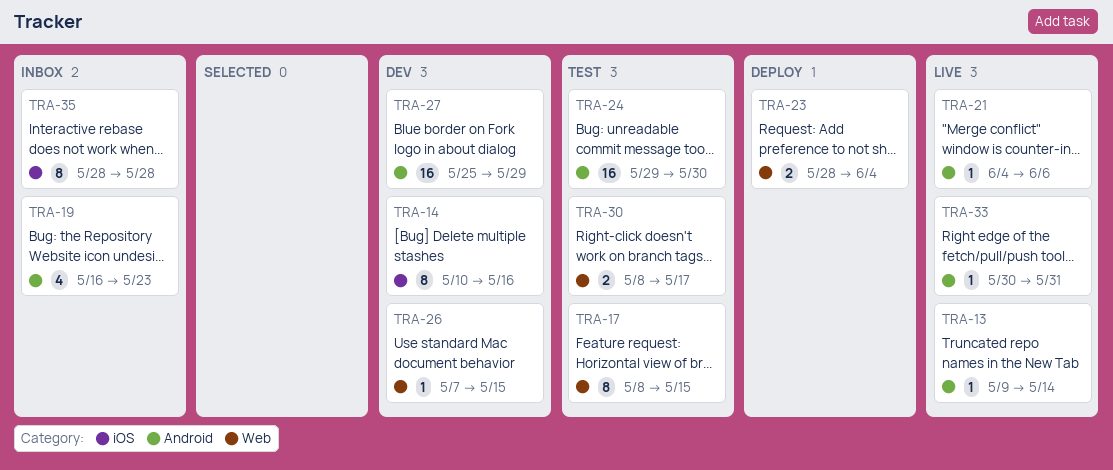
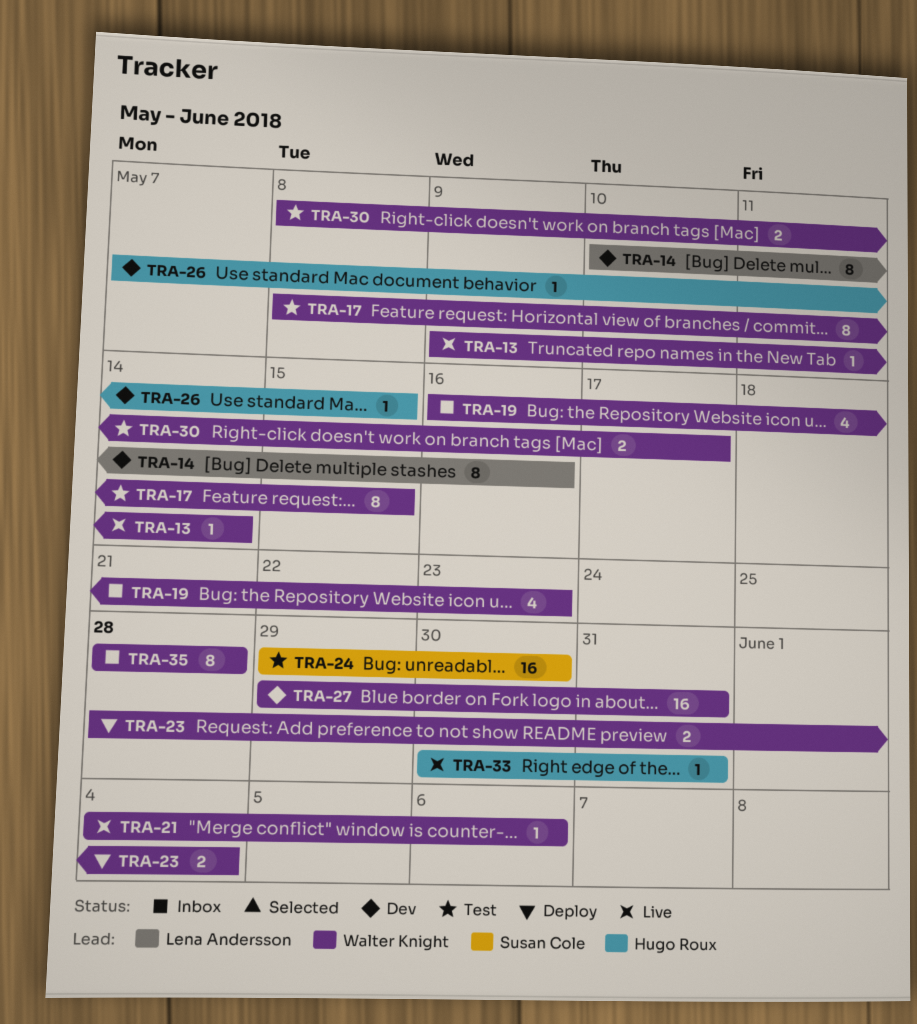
TRA-27, start: May 25 -> May 29
TRA-27, due: May 29 -> May 31

